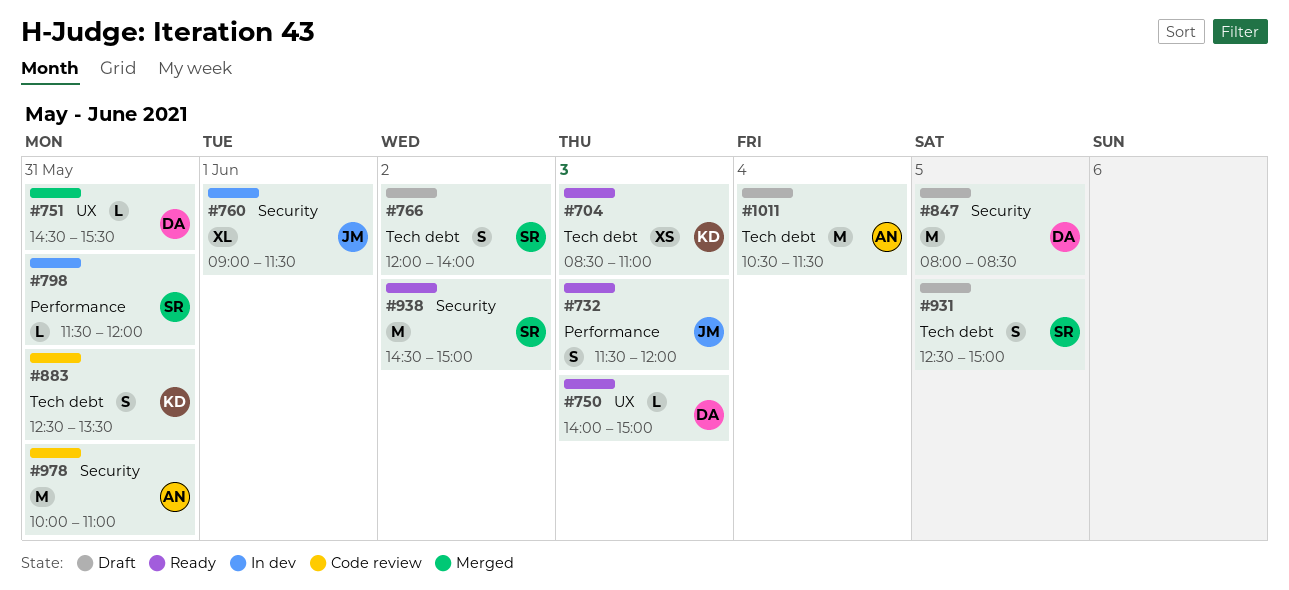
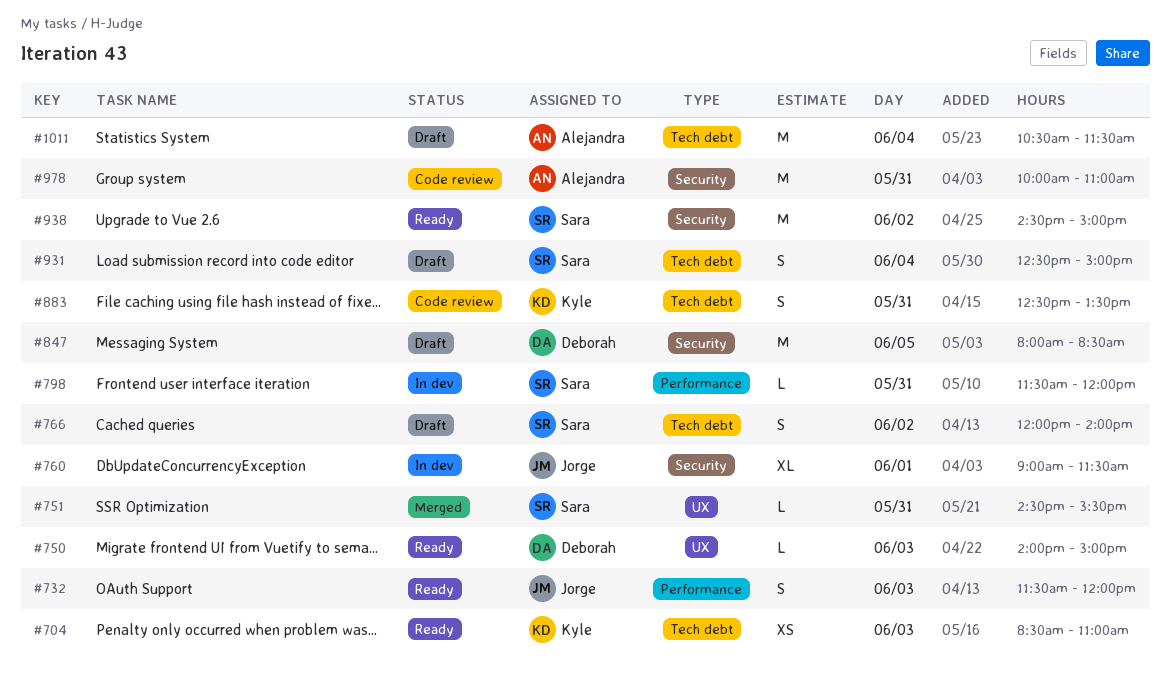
#751, owner: Deborah -> Sara
#931, day: Jun 5 -> Jun 4

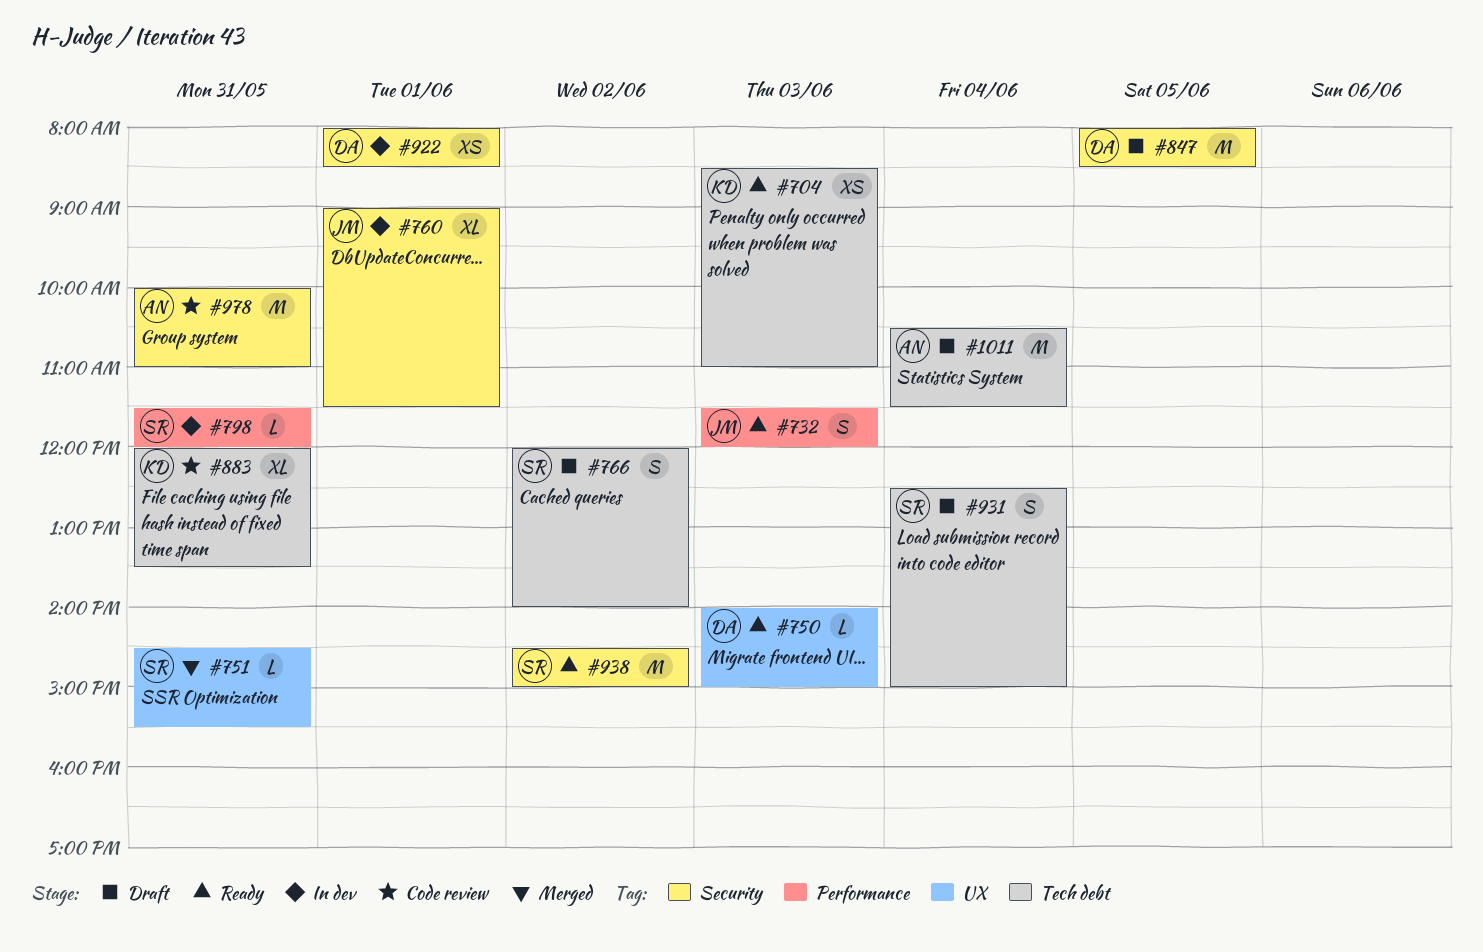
#883, estimate: S -> XL
#883, begins: 12:30 -> 12:00
#922: none -> present

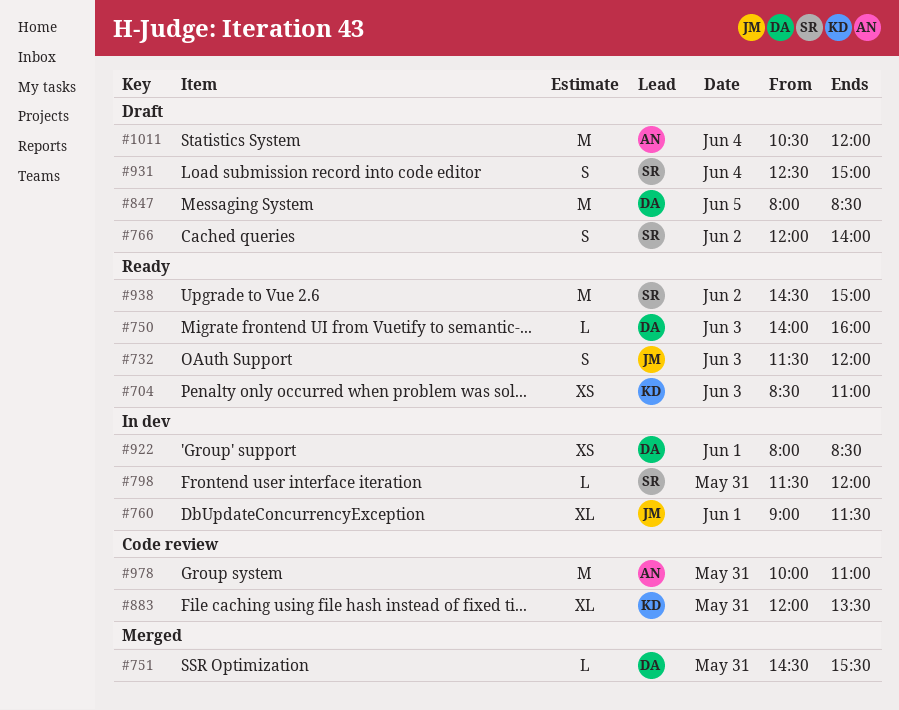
#750, ends: 15:00 -> 16:00
#751, owner: SR -> DA
#1011, ends: 11:30 -> 12:00

